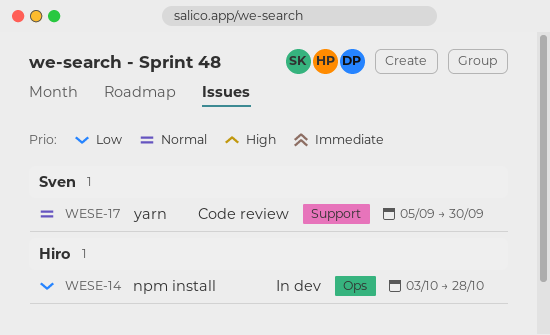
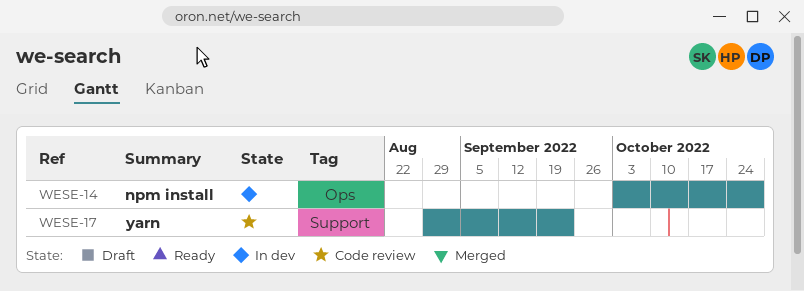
WESE-17, start: Sep 5 -> Aug 29
WESE-17, due: Sep 30 -> Sep 23

